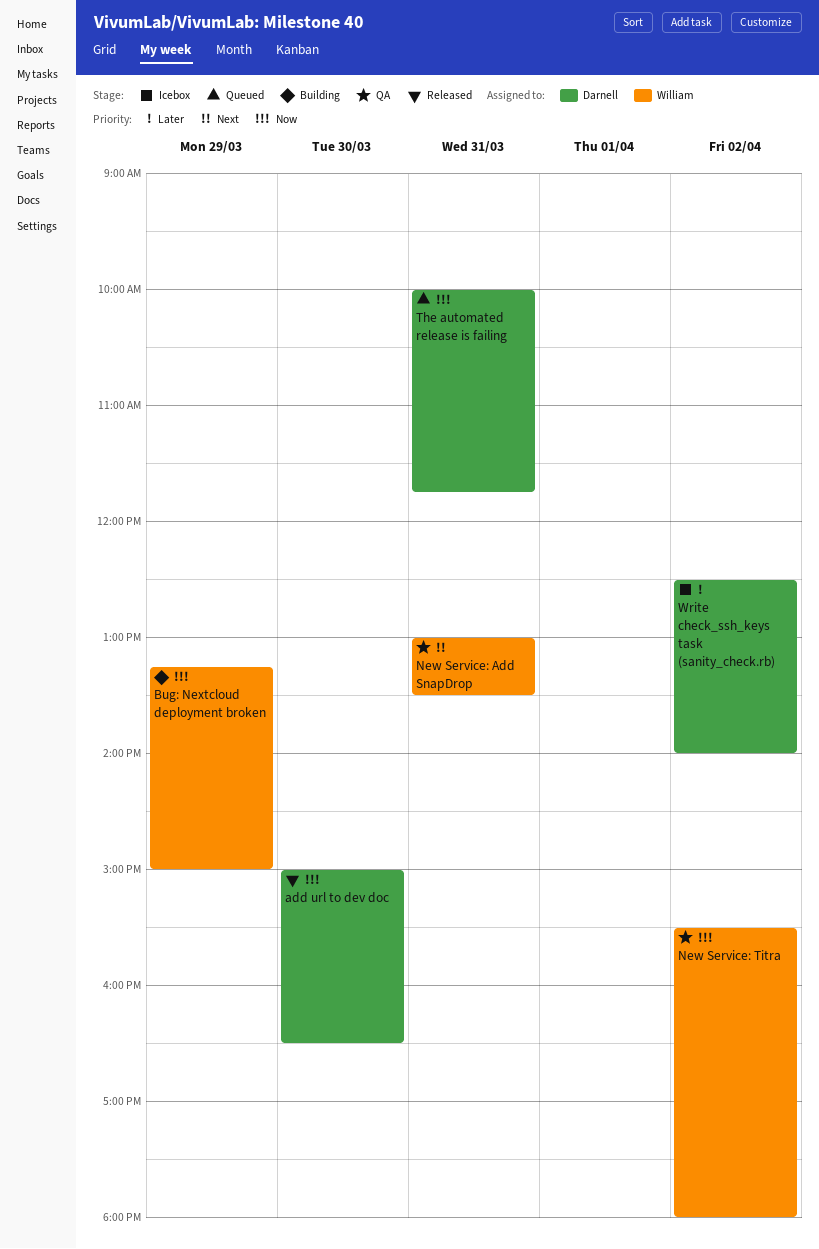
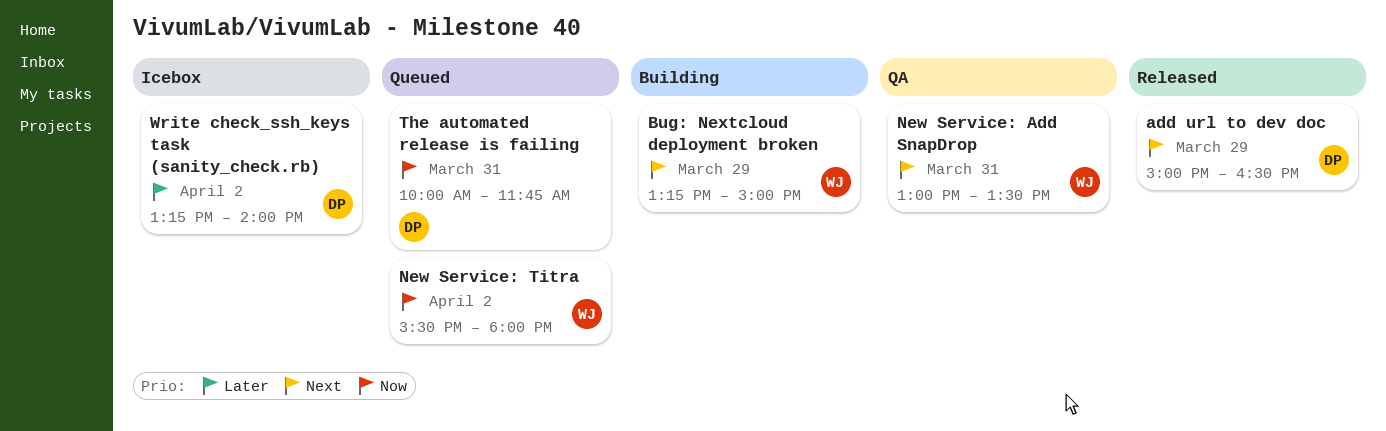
add url to dev doc, priority: Now -> Next
add url to dev doc, day: Mar 30 -> Mar 29
Bug: Nextcloud deployment broken, priority: Now -> Next
New Service: Titra, status: QA -> Queued
Write check_ssh_keys task (sanity_check.rb), begins: 12:30 -> 13:15

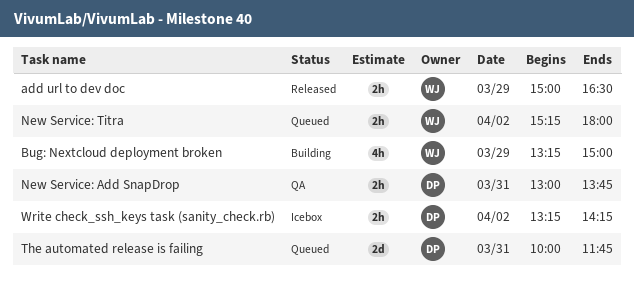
add url to dev doc, owner: DP -> WJ
New Service: Add SnapDrop, owner: WJ -> DP
New Service: Add SnapDrop, ends: 13:30 -> 13:45
New Service: Titra, begins: 15:30 -> 15:15
Write check_ssh_keys task (sanity_check.rb), ends: 14:00 -> 14:15

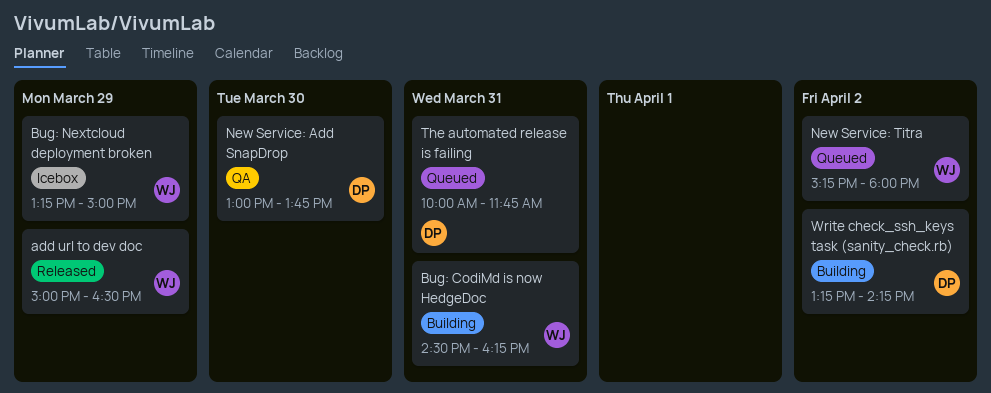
Bug: CodiMd is now HedgeDoc: none -> present
Bug: Nextcloud deployment broken, status: Building -> Icebox
New Service: Add SnapDrop, day: Mar 31 -> Mar 30
Write check_ssh_keys task (sanity_check.rb), status: Icebox -> Building

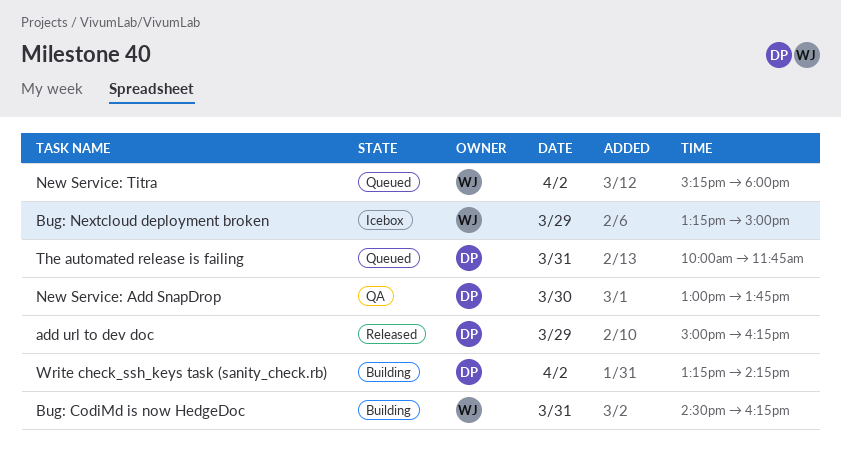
add url to dev doc, owner: WJ -> DP
add url to dev doc, ends: 16:30 -> 16:15

